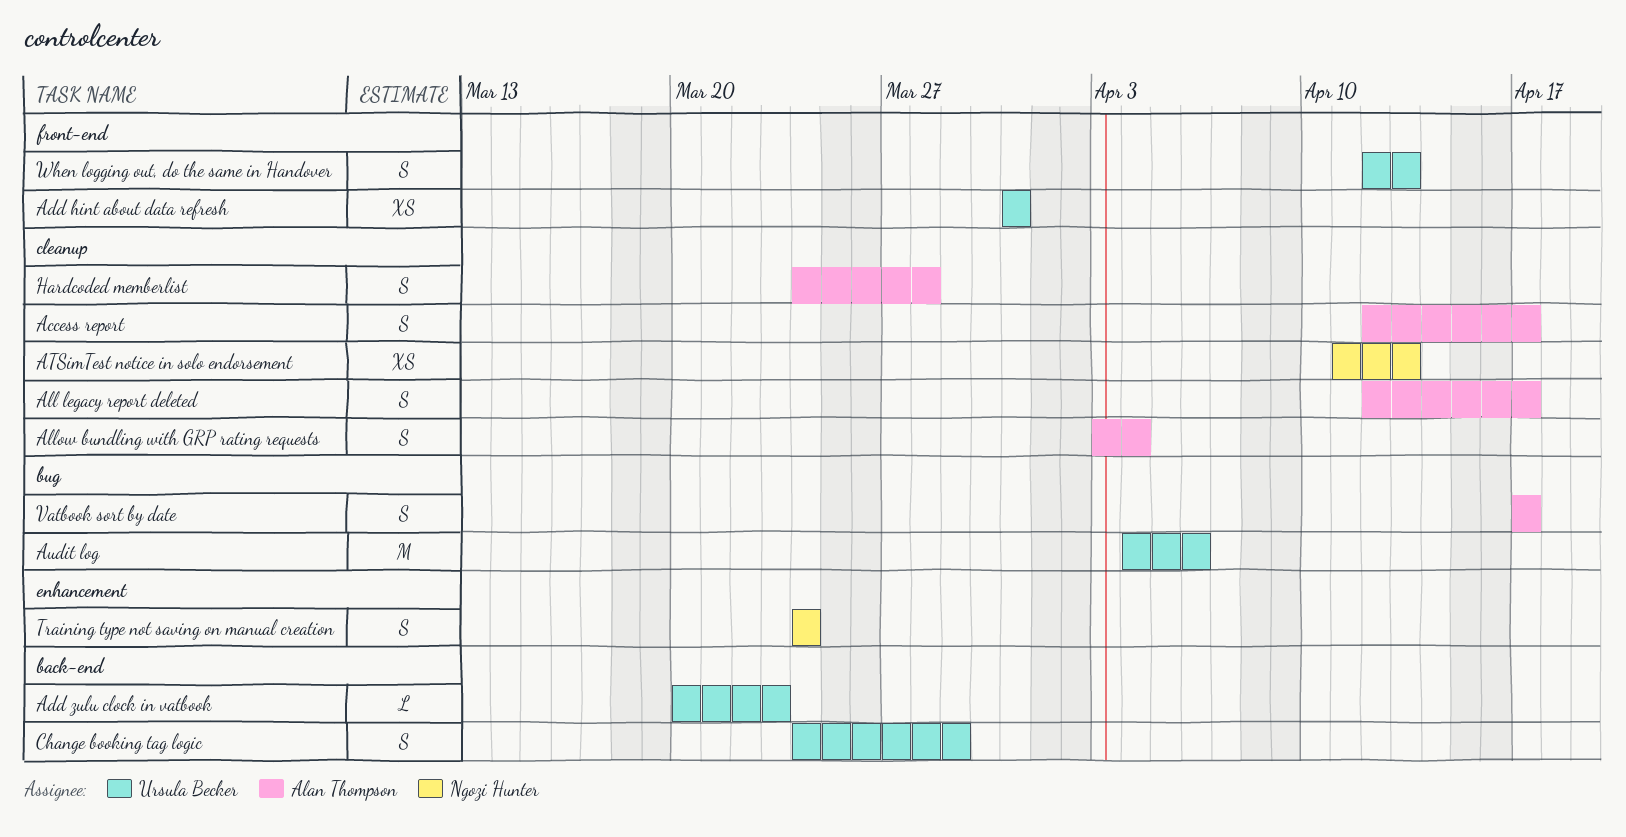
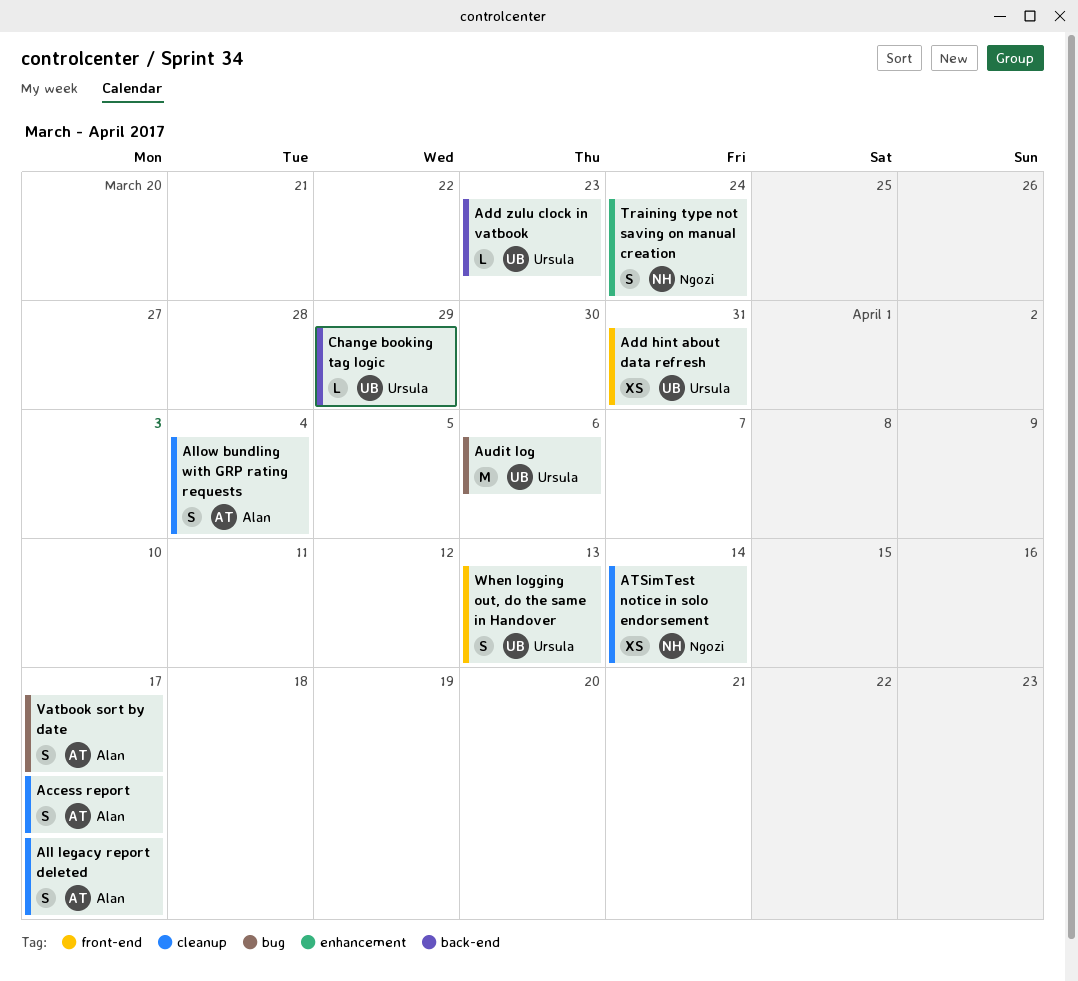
ATSimTest notice in solo endorsement, due: Apr 13 -> Apr 14
Change booking tag logic, estimate: S -> L
Hardcoded memberlist: present -> none

